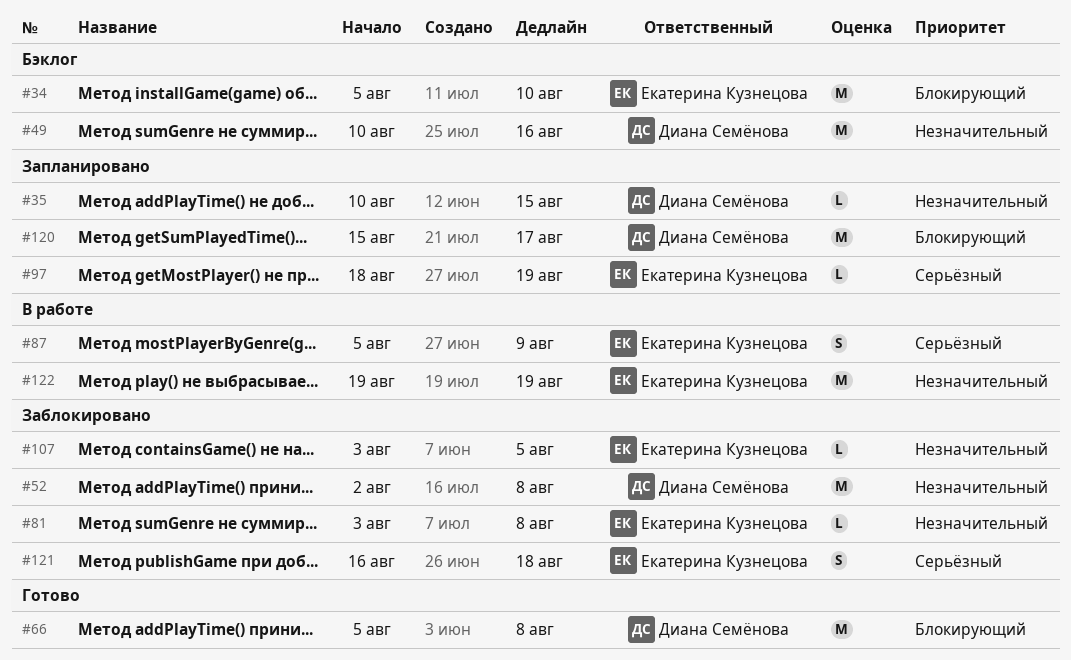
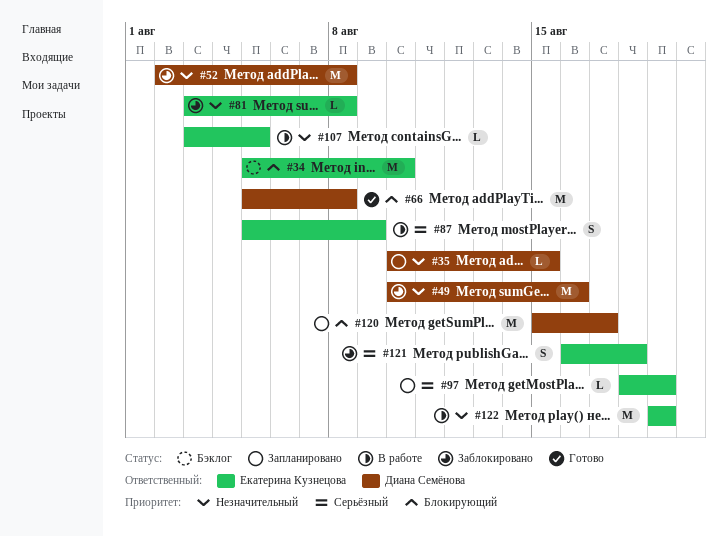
#49, status: Бэклог -> Заблокировано
#107, status: Заблокировано -> В работе

